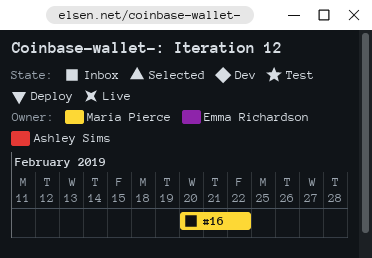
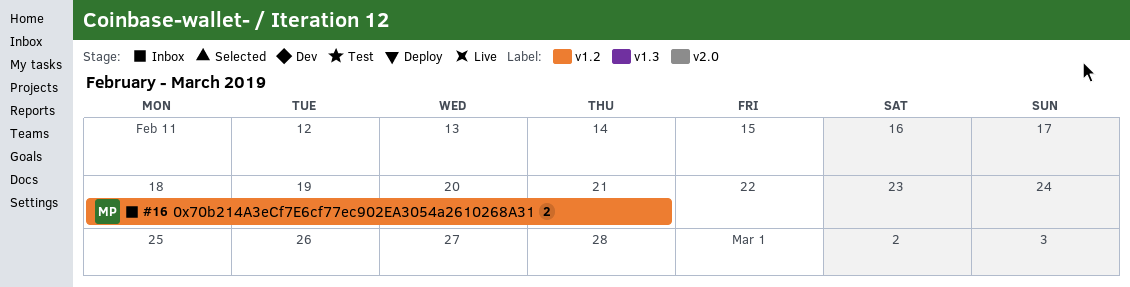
#16, start: Feb 20 -> Feb 18
#16, due: Feb 22 -> Feb 21

